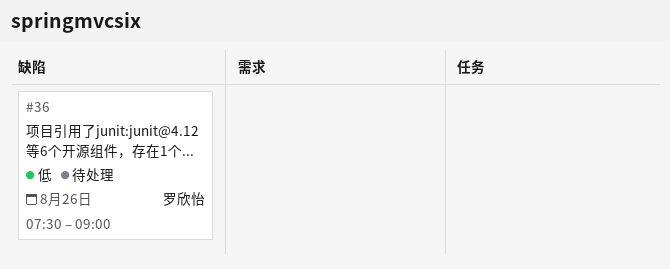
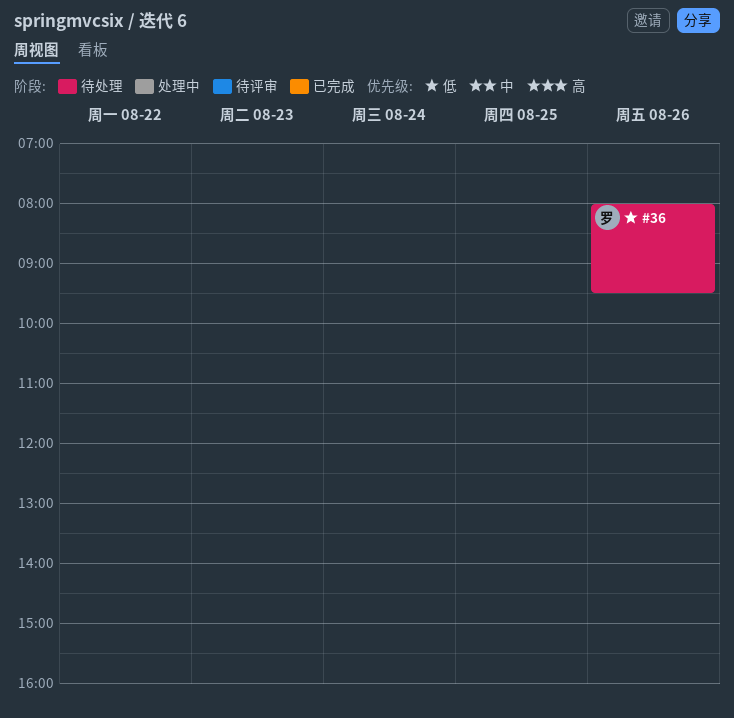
#36, begins: 07:30 -> 08:00
#36, ends: 09:00 -> 09:30

